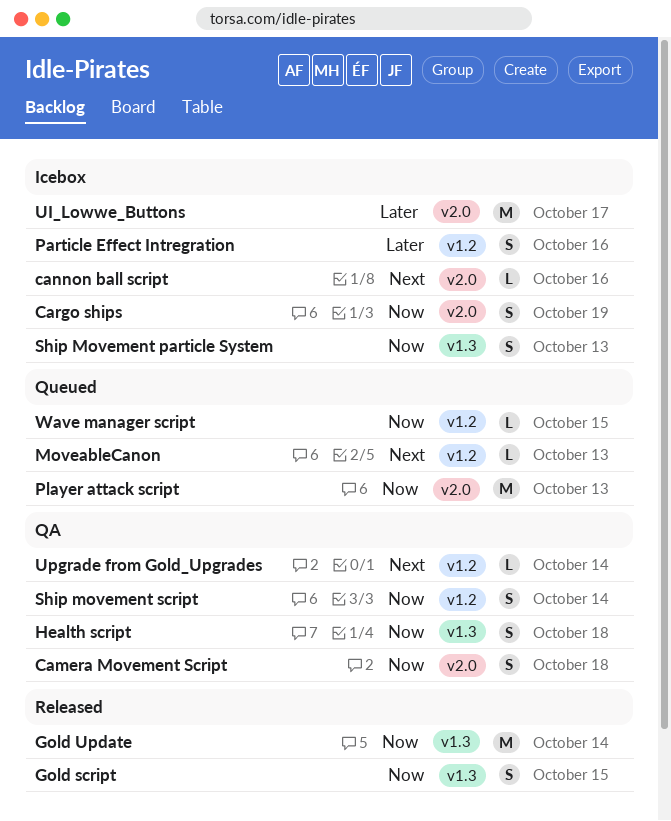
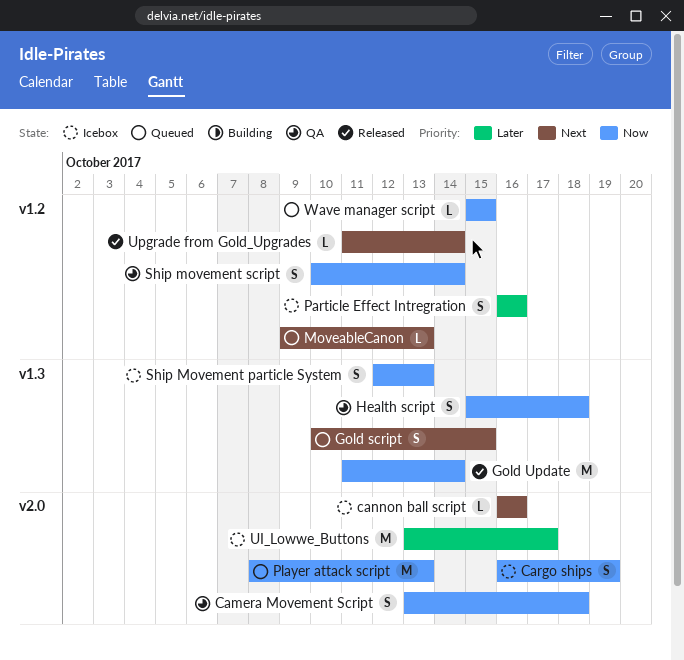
Gold script, status: Released -> Queued
Gold script, priority: Now -> Next
Upgrade from Gold_Upgrades, status: QA -> Released

